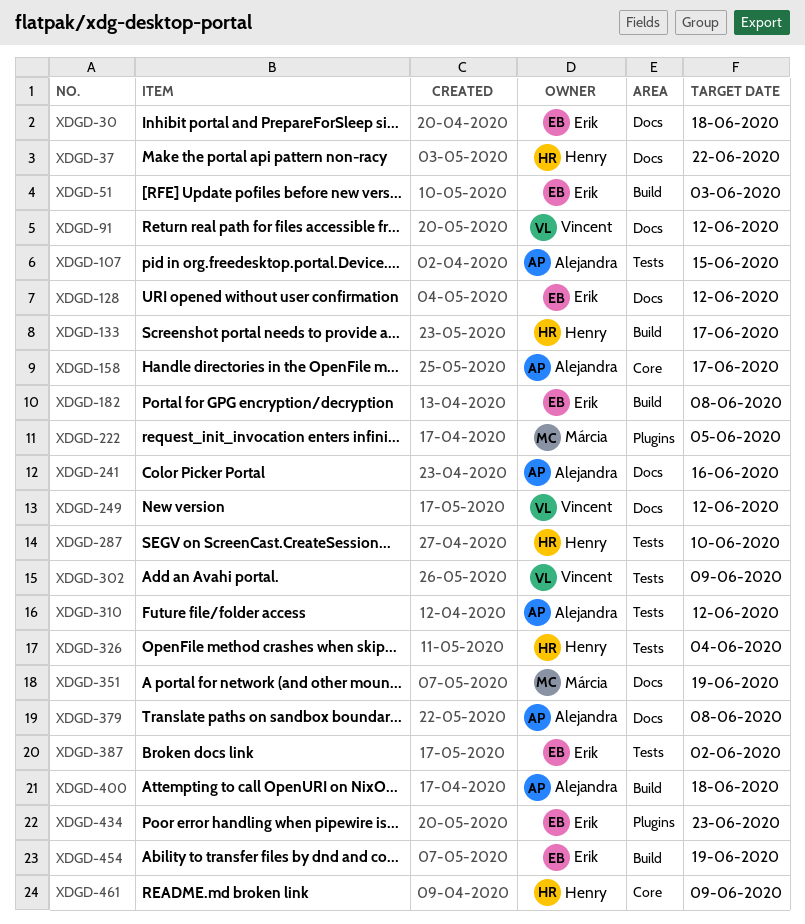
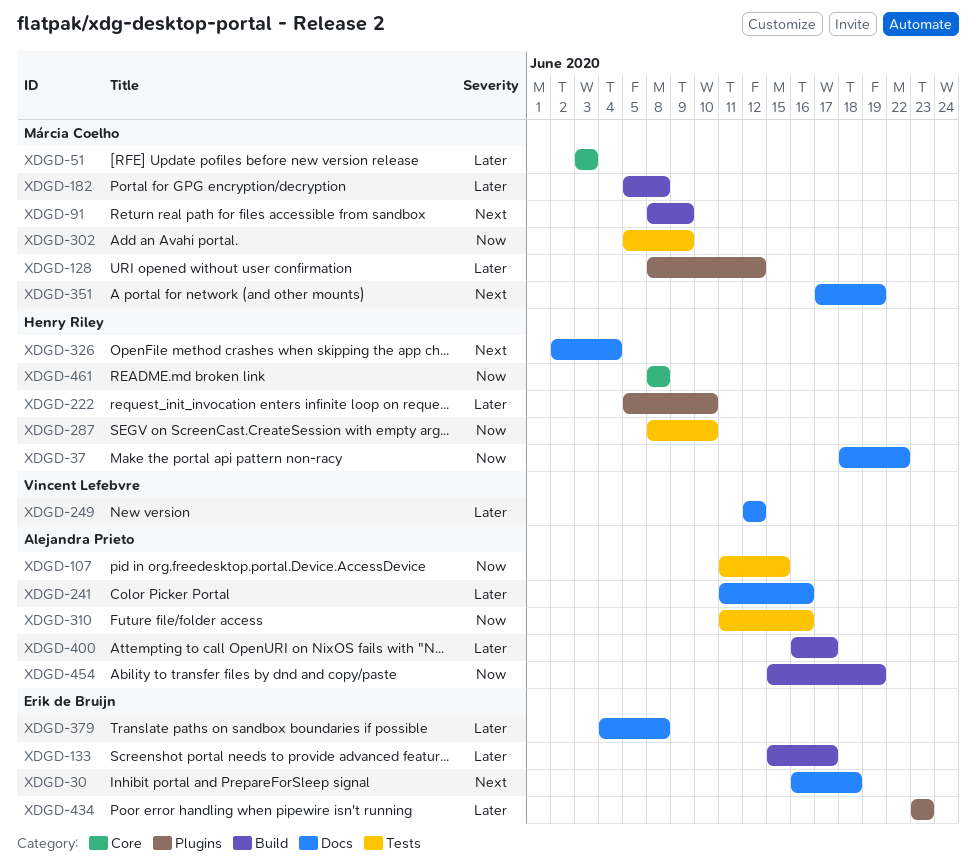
XDGD-51, owner: Erik de Bruijn -> Márcia Coelho
XDGD-51, label: Build -> Core
XDGD-91, owner: Vincent Lefebvre -> Márcia Coelho
XDGD-91, label: Docs -> Build
XDGD-91, due: Jun 12 -> Jun 9
XDGD-128, owner: Erik de Bruijn -> Márcia Coelho
XDGD-128, label: Docs -> Plugins
XDGD-133, owner: Henry Riley -> Erik de Bruijn
XDGD-158: present -> none
XDGD-182, owner: Erik de Bruijn -> Márcia Coelho
XDGD-222, owner: Márcia Coelho -> Henry Riley
XDGD-222, due: Jun 5 -> Jun 10
XDGD-302, owner: Vincent Lefebvre -> Márcia Coelho
XDGD-310, due: Jun 12 -> Jun 16
XDGD-326, label: Tests -> Docs
XDGD-379, owner: Alejandra Prieto -> Erik de Bruijn
XDGD-387: present -> none
XDGD-400, due: Jun 18 -> Jun 17
XDGD-454, owner: Erik de Bruijn -> Alejandra Prieto
XDGD-461, due: Jun 9 -> Jun 8

